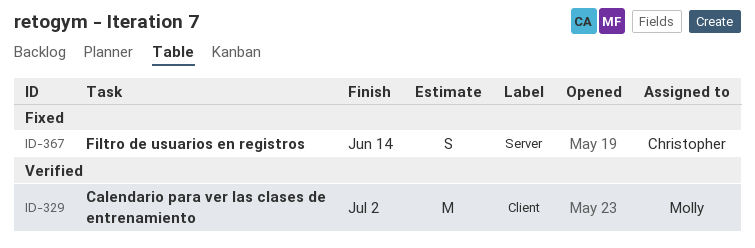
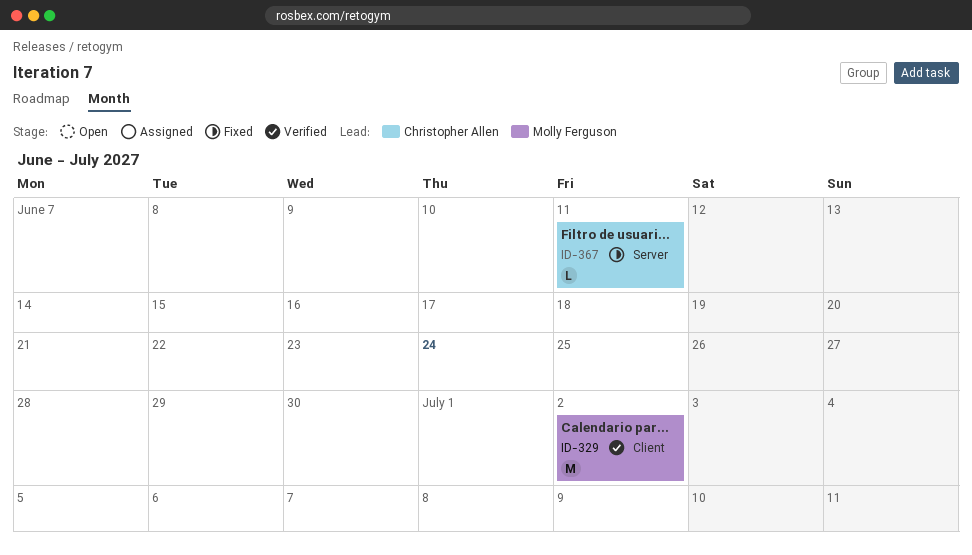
ID-367, estimate: S -> L
ID-367, due: Jun 14 -> Jun 11

